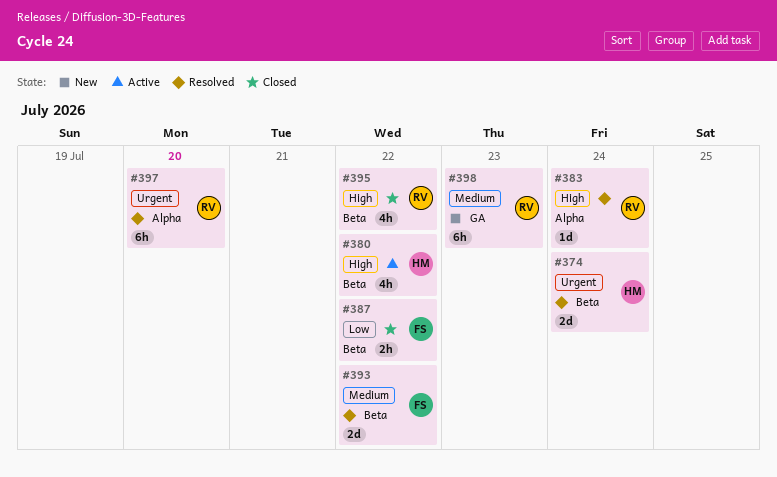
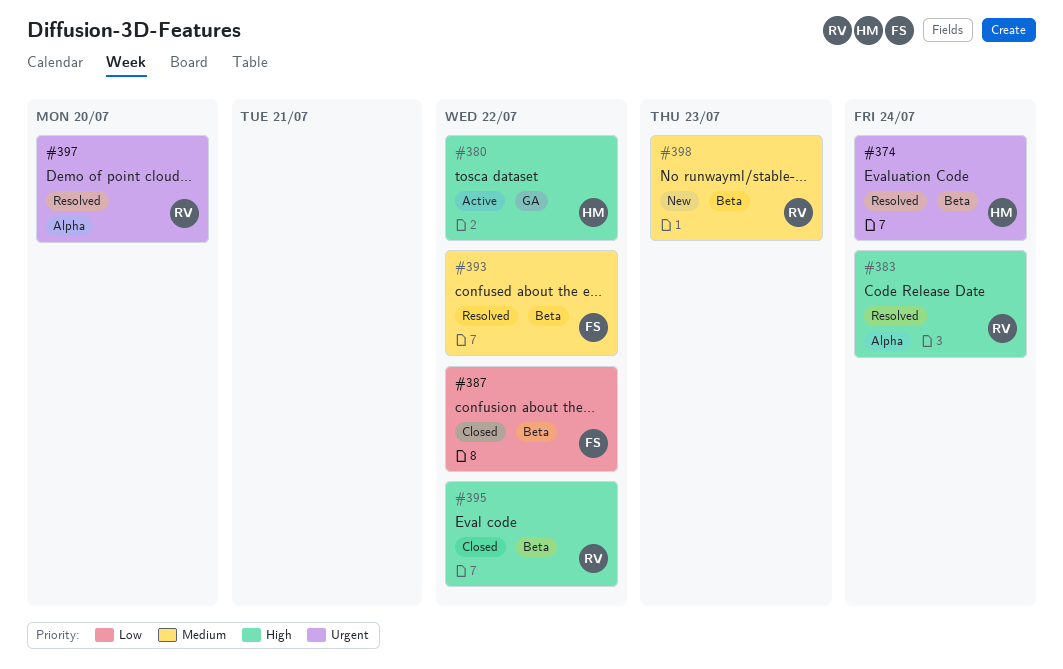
#380, label: Beta -> GA
#398, label: GA -> Beta

